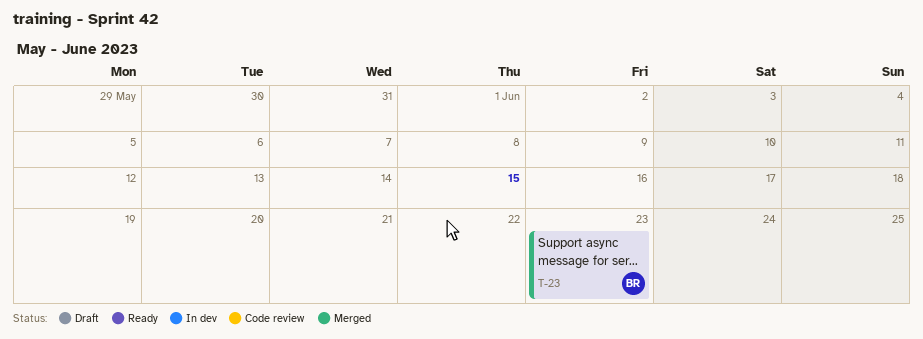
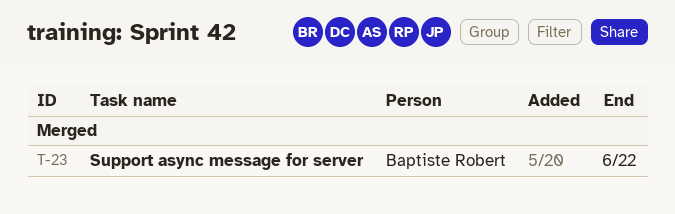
T-23, due: Jun 23 -> Jun 22

